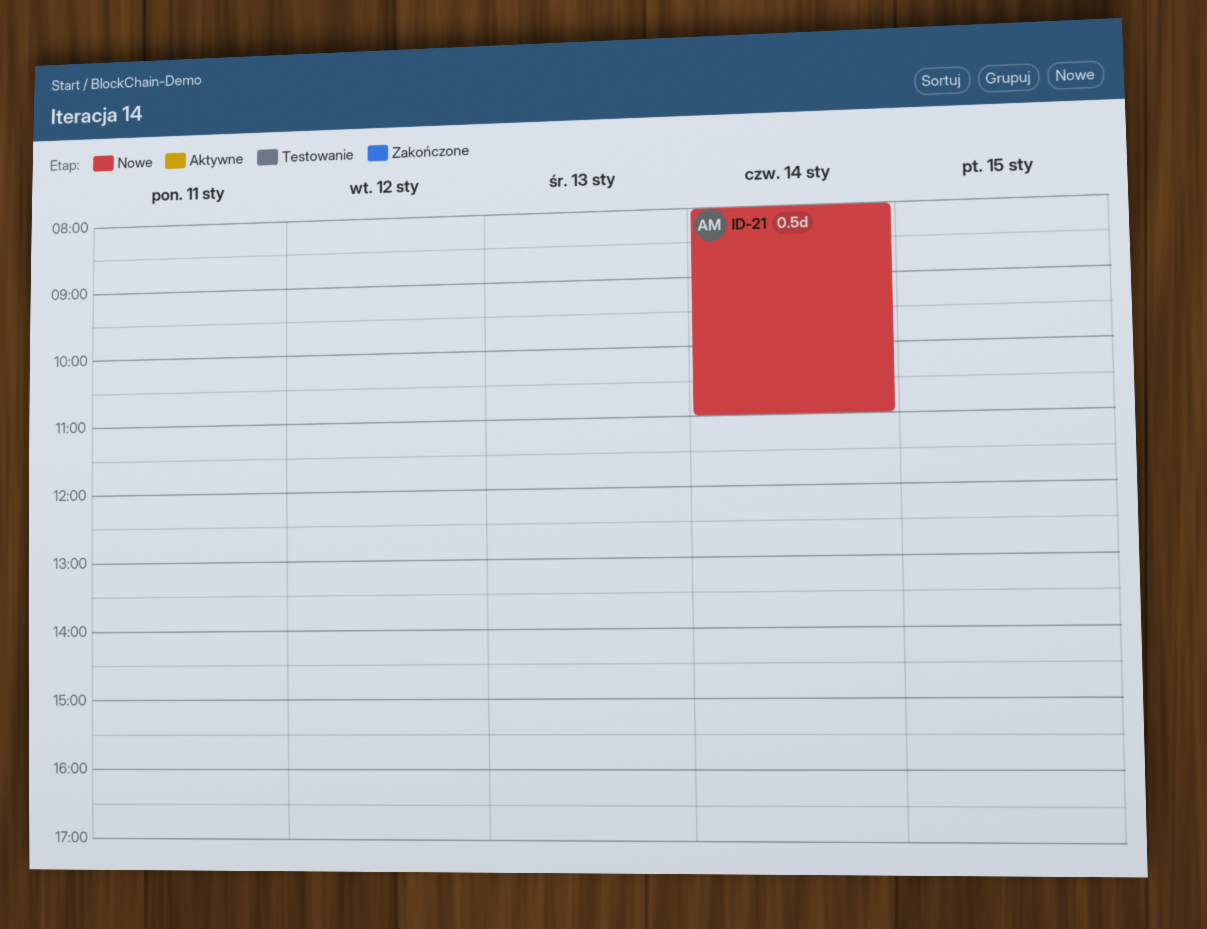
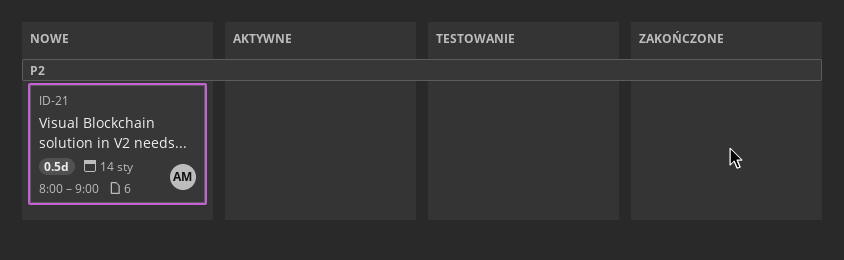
ID-21, ends: 11:00 -> 09:00

